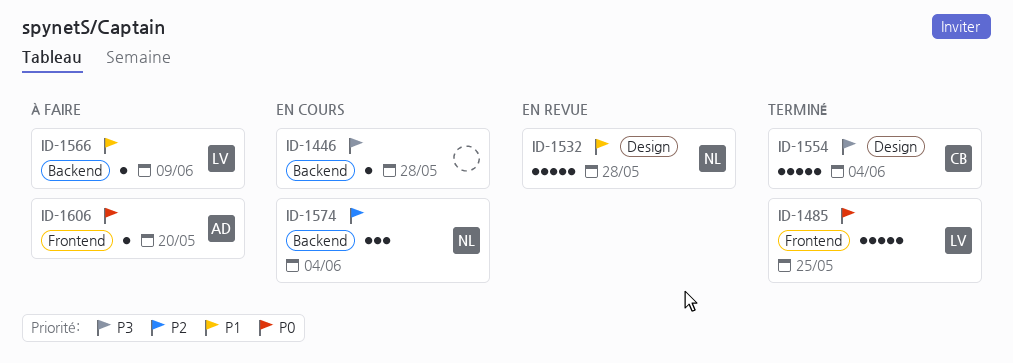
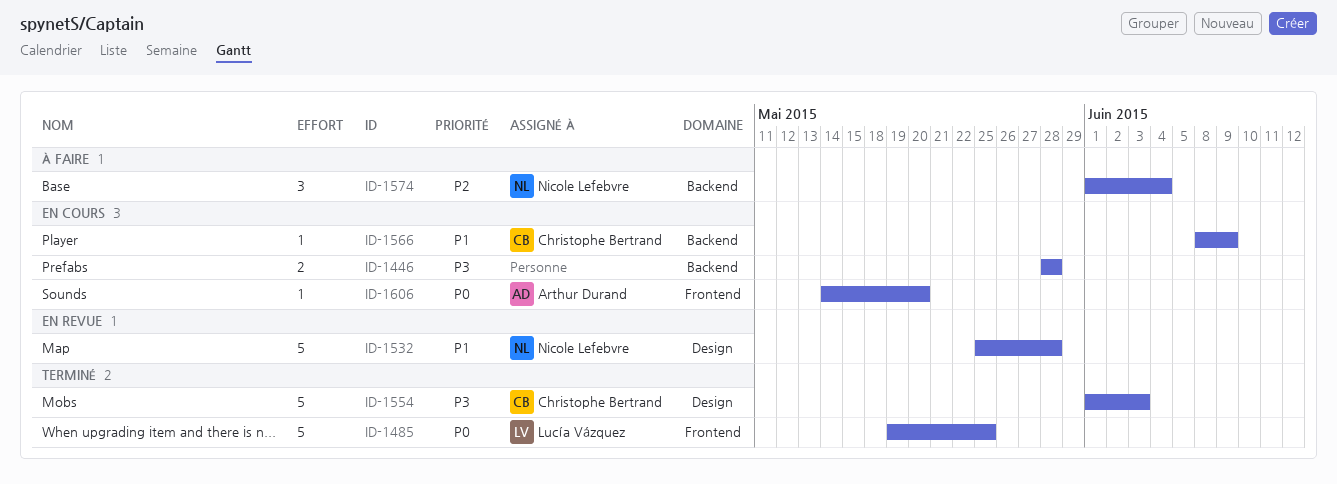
ID-1446, estimate: 1 -> 2
ID-1554, due: Jun 4 -> Jun 3
ID-1566, status: À faire -> En cours
ID-1566, owner: Lucía Vázquez -> Christophe Bertrand
ID-1574, status: En cours -> À faire
ID-1606, status: À faire -> En cours

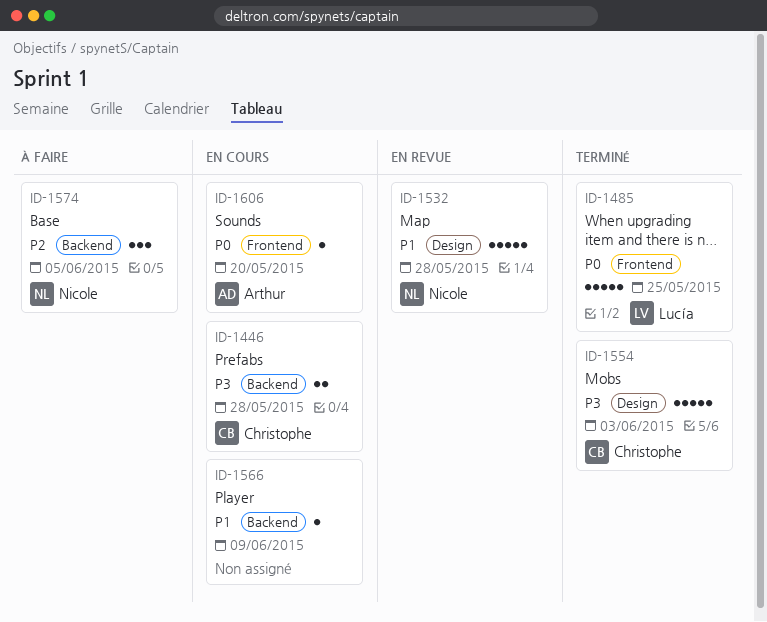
ID-1446, owner: none -> Christophe Bertrand
ID-1566, owner: Christophe Bertrand -> none
ID-1574, due: Jun 4 -> Jun 5

